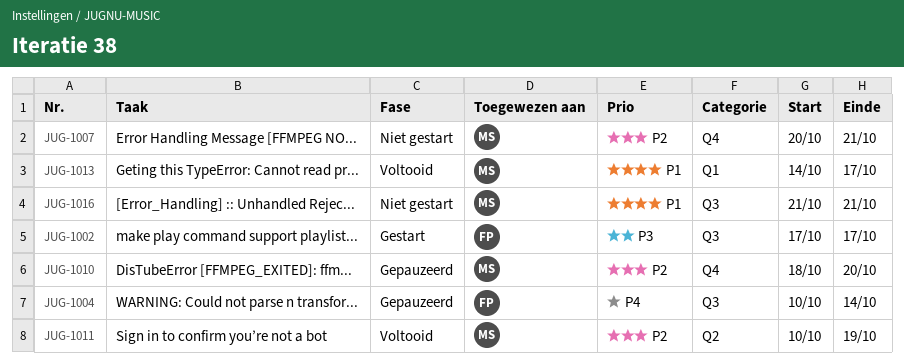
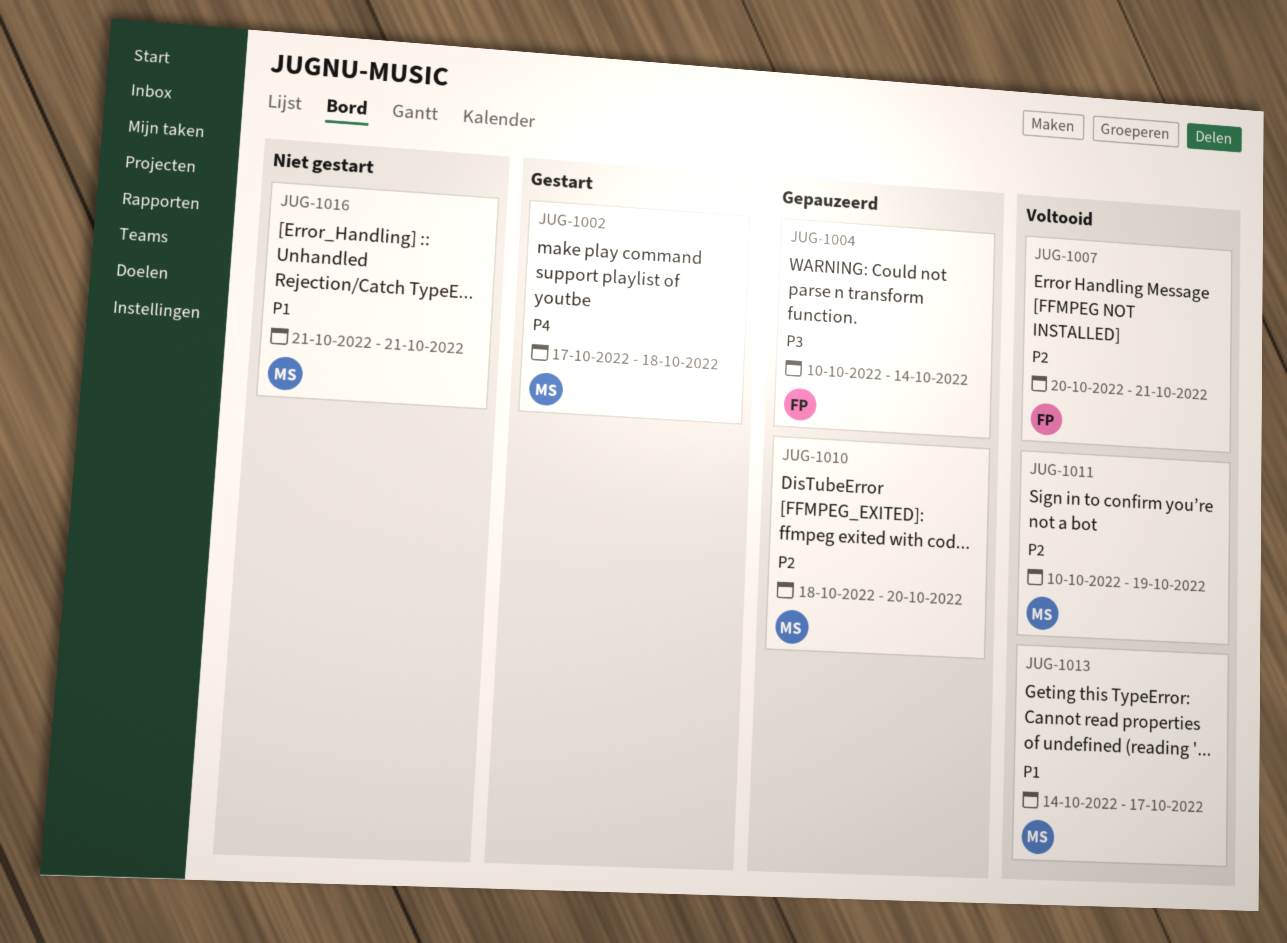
JUG-1002, owner: FP -> MS
JUG-1002, priority: P3 -> P4
JUG-1002, due: Oct 17 -> Oct 18
JUG-1004, priority: P4 -> P3
JUG-1007, status: Niet gestart -> Voltooid
JUG-1007, owner: MS -> FP

